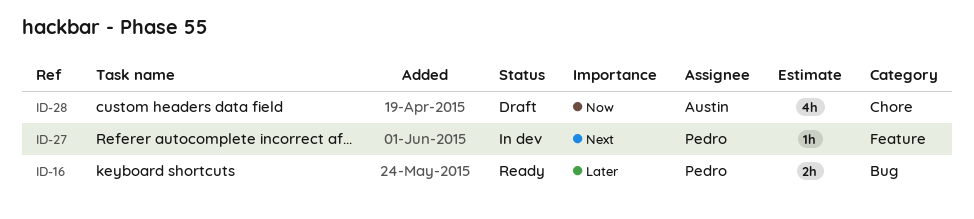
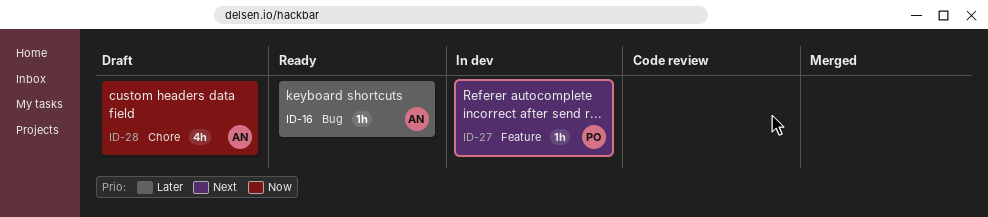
ID-16, owner: Pedro -> Austin
ID-16, estimate: 2h -> 1h

